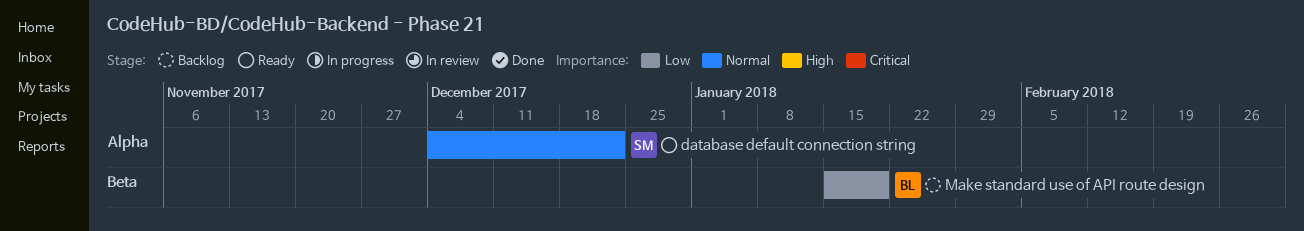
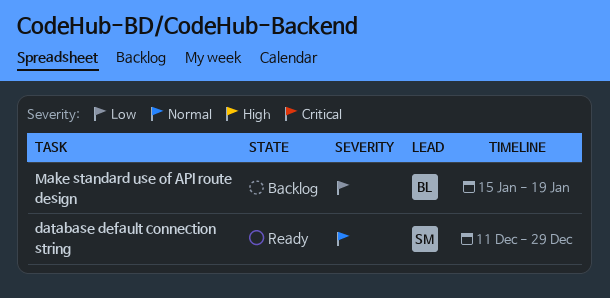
database default connection string, start: Dec 4 -> Dec 11
database default connection string, due: Dec 22 -> Dec 29

